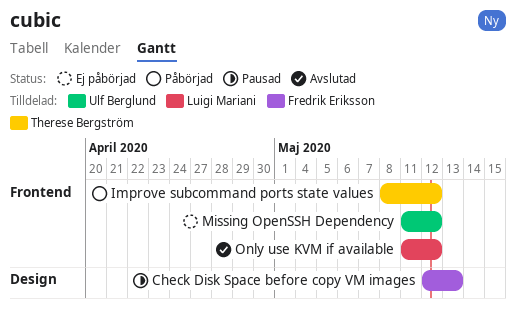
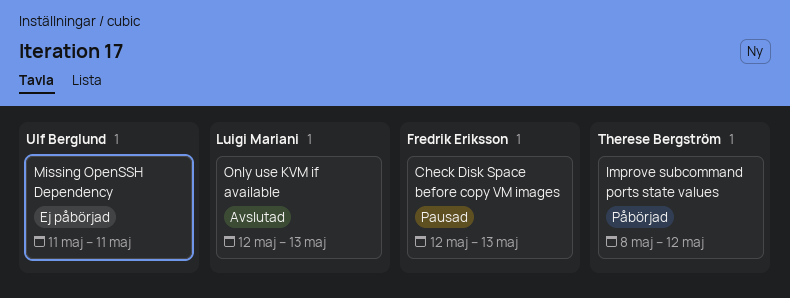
Missing OpenSSH Dependency, due: May 12 -> May 11
Only use KVM if available, start: May 11 -> May 12
Only use KVM if available, due: May 12 -> May 13

